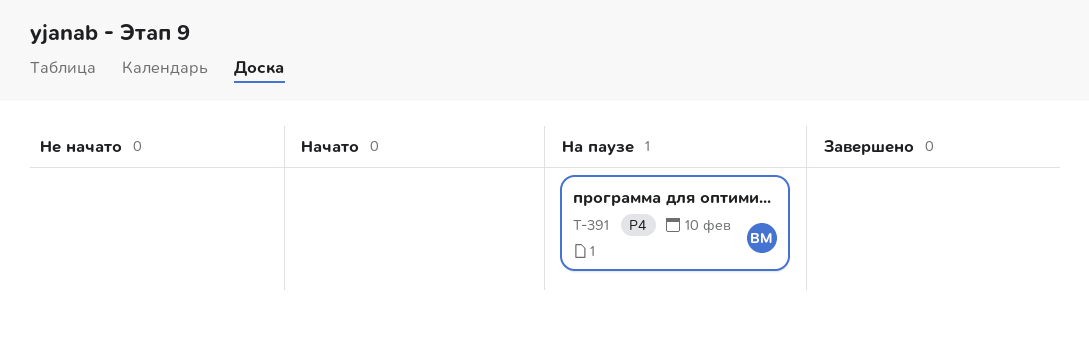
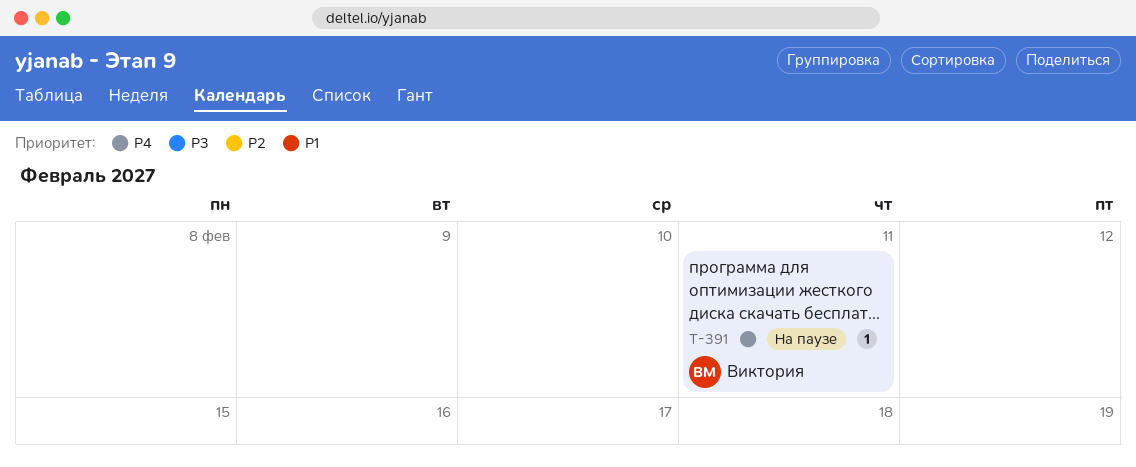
T-391, due: Feb 10 -> Feb 11

